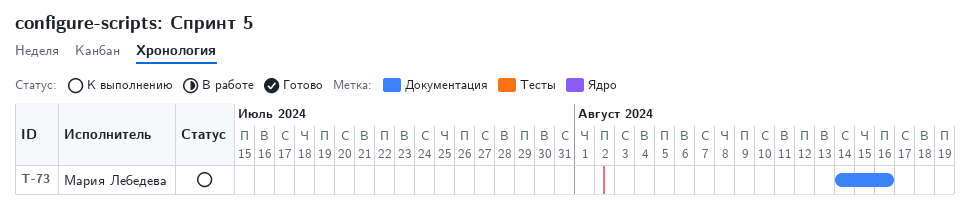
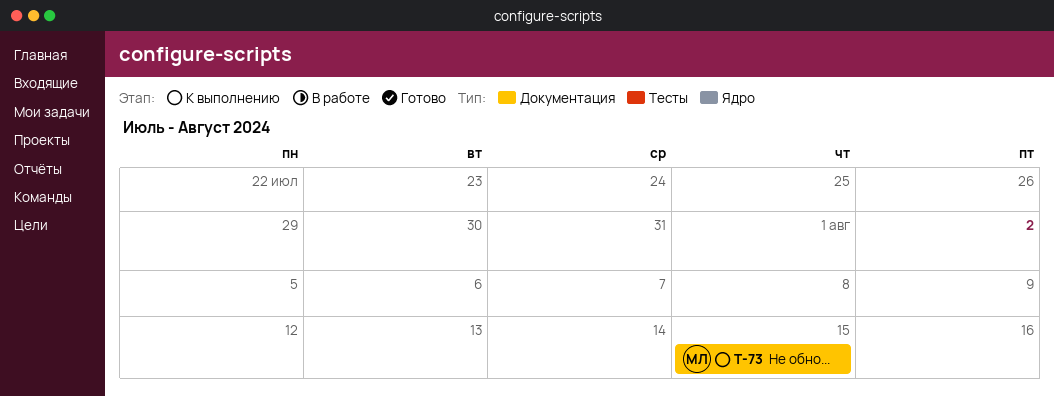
T-73, start: Aug 14 -> Aug 15
T-73, due: Aug 16 -> Aug 15

